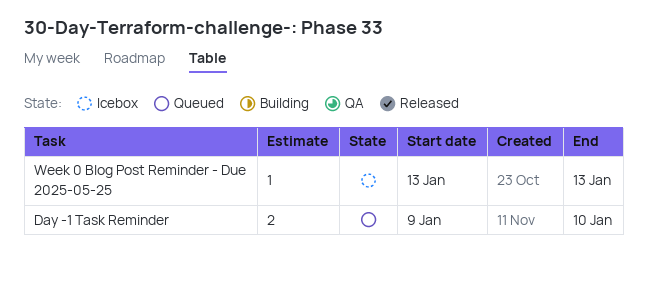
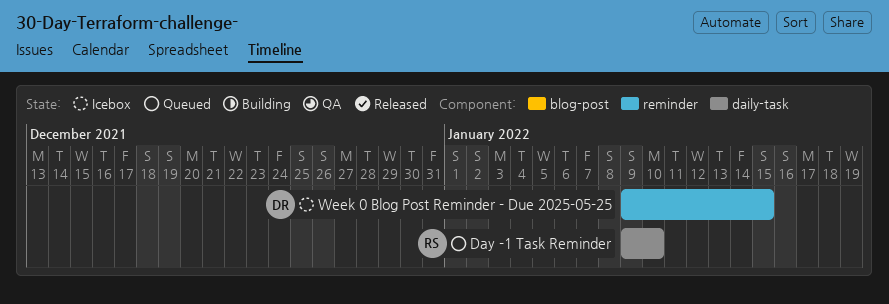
Week 0 Blog Post Reminder - Due 2025-05-25, start: Jan 13 -> Jan 9
Week 0 Blog Post Reminder - Due 2025-05-25, due: Jan 13 -> Jan 15

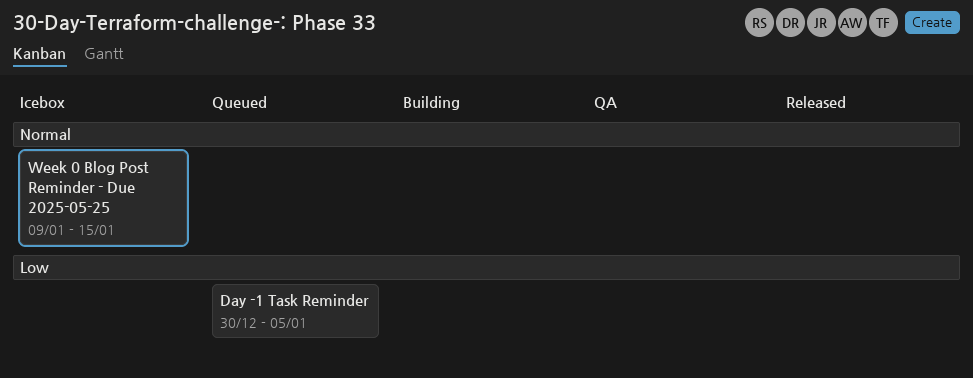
Day -1 Task Reminder, start: Jan 9 -> Dec 30
Day -1 Task Reminder, due: Jan 10 -> Jan 5

